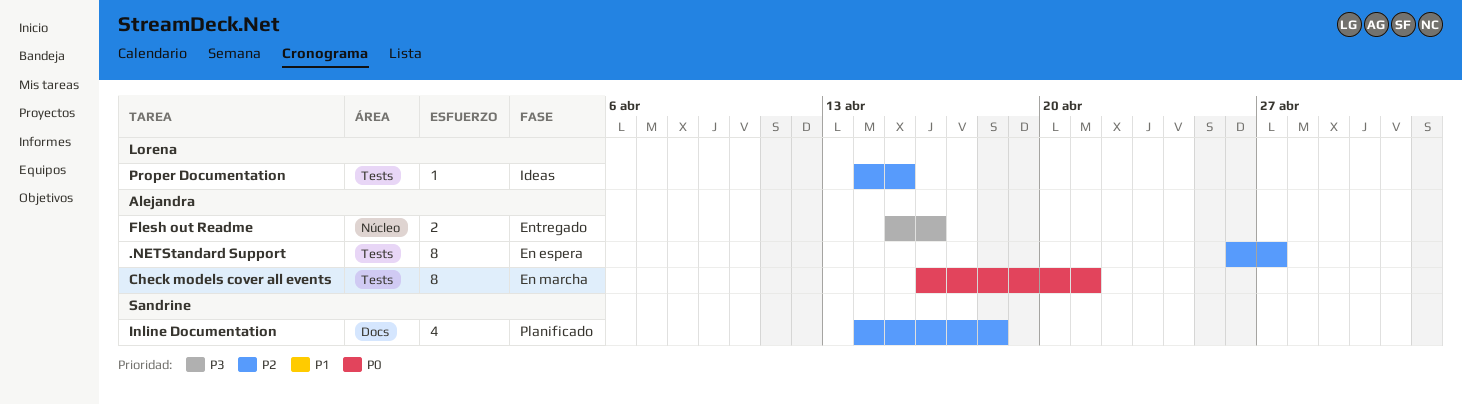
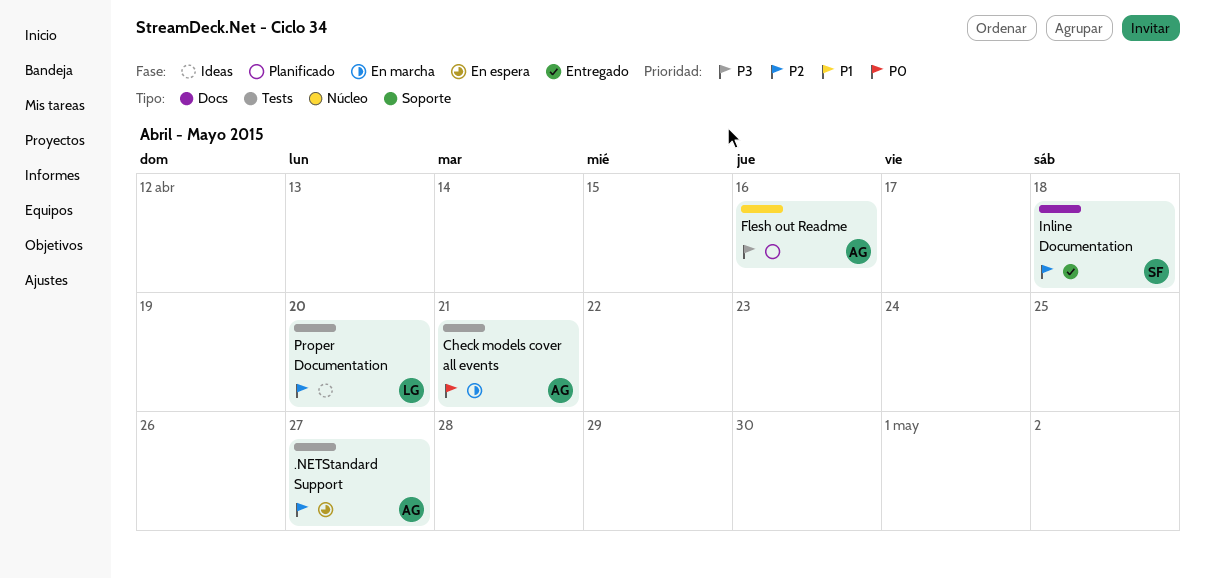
Flesh out Readme, status: Entregado -> Planificado
Inline Documentation, status: Planificado -> Entregado
Proper Documentation, due: Apr 15 -> Apr 20

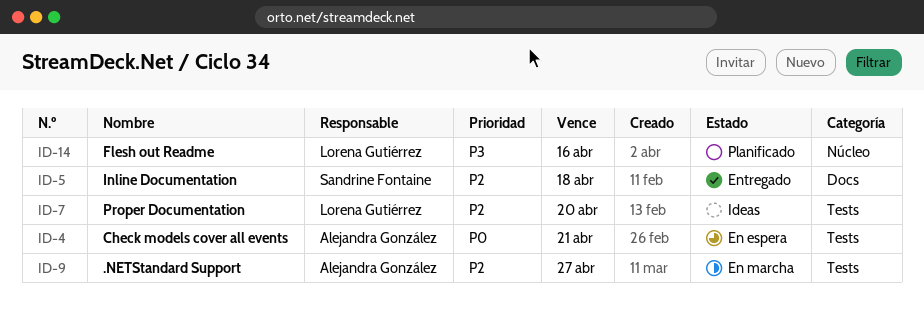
.NETStandard Support, status: En espera -> En marcha
Check models cover all events, status: En marcha -> En espera
Flesh out Readme, owner: Alejandra González -> Lorena Gutiérrez

